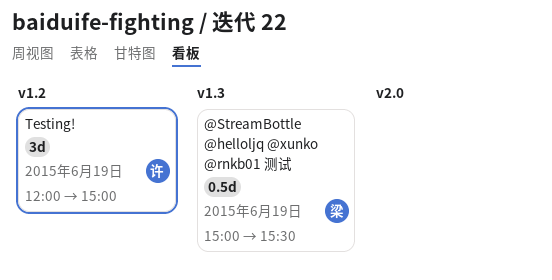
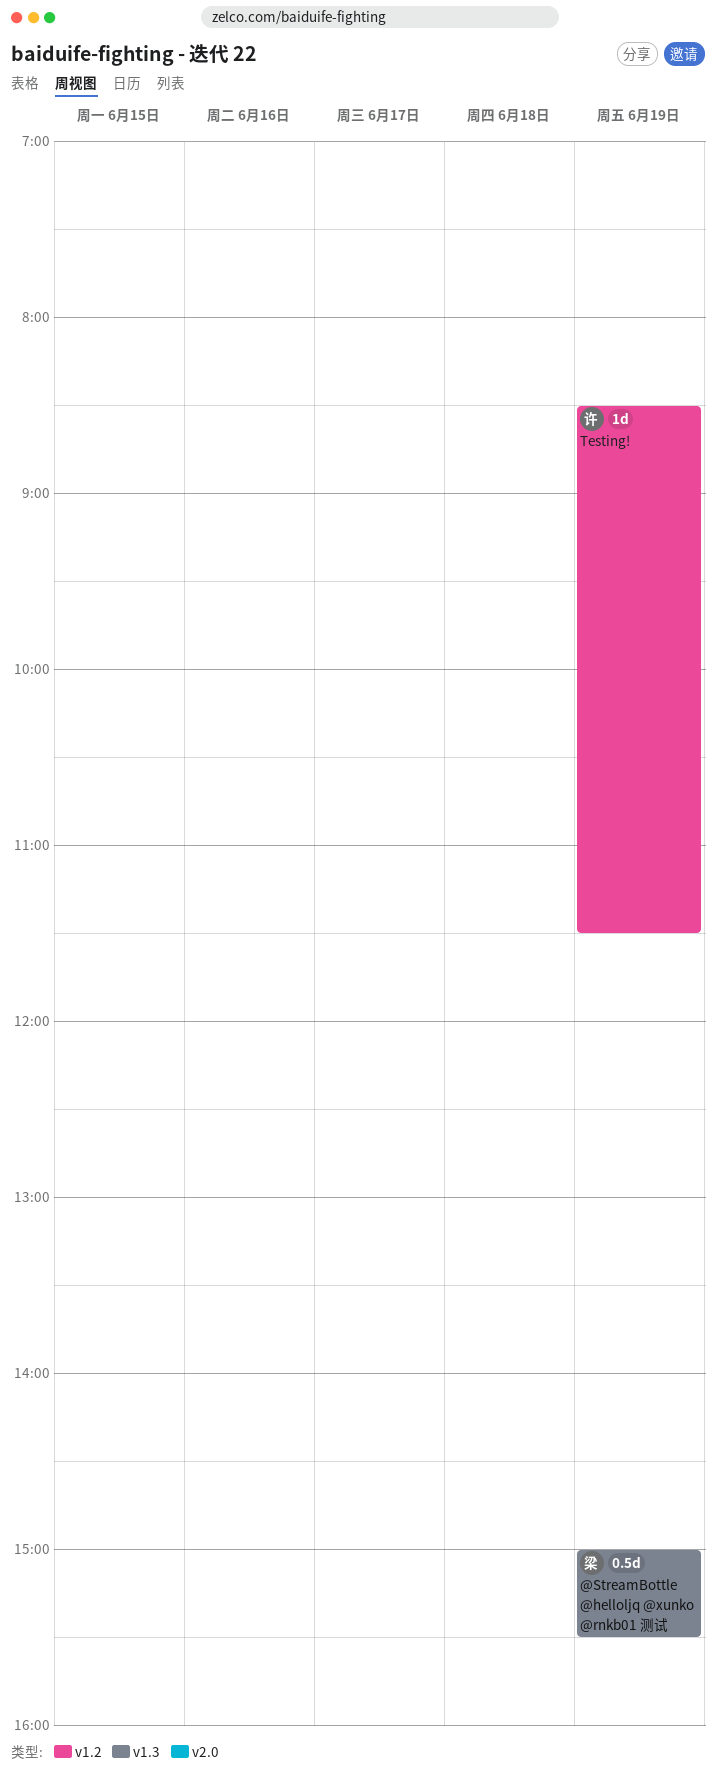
Testing!, estimate: 3d -> 1d
Testing!, begins: 12:00 -> 08:30
Testing!, ends: 15:00 -> 11:30

